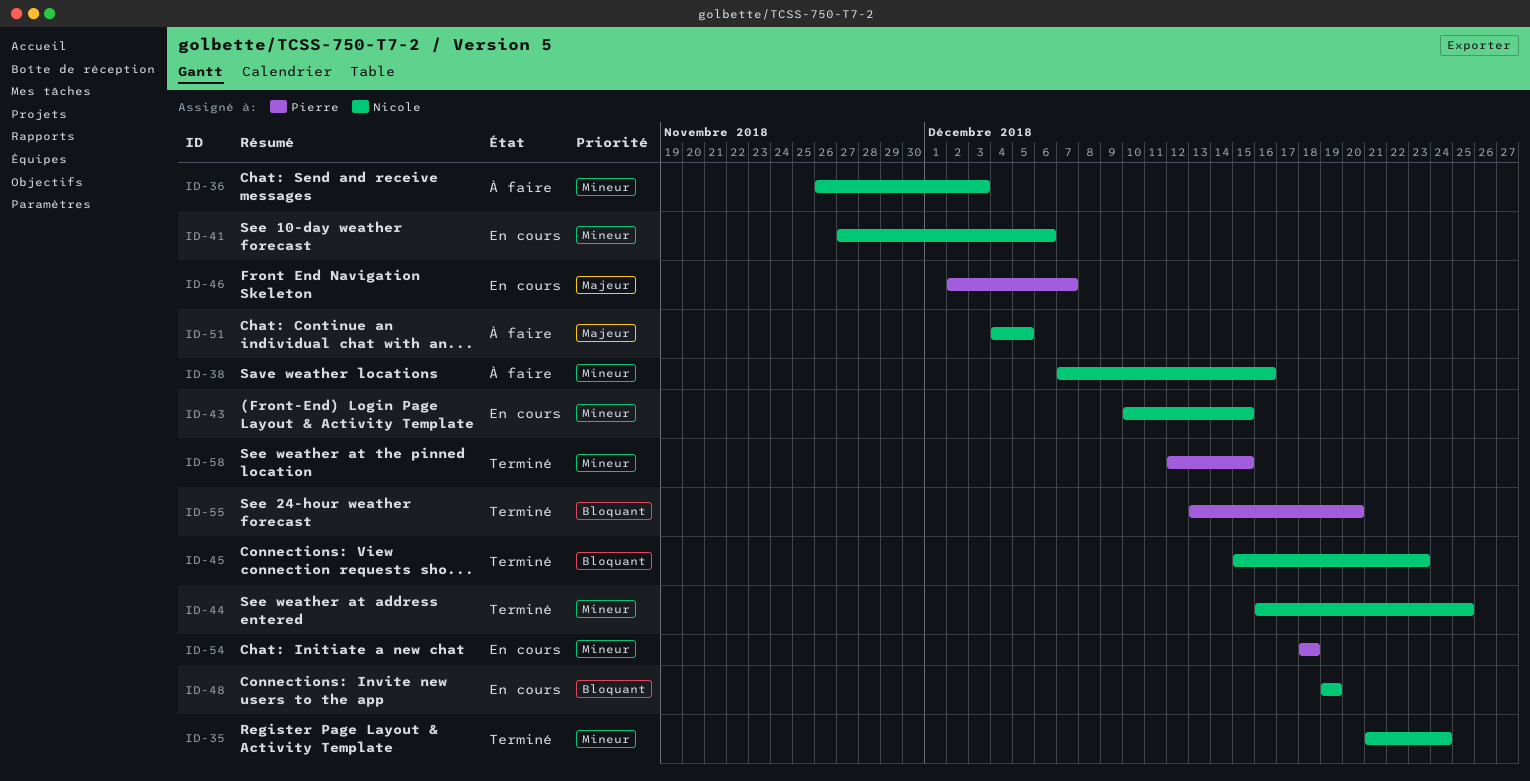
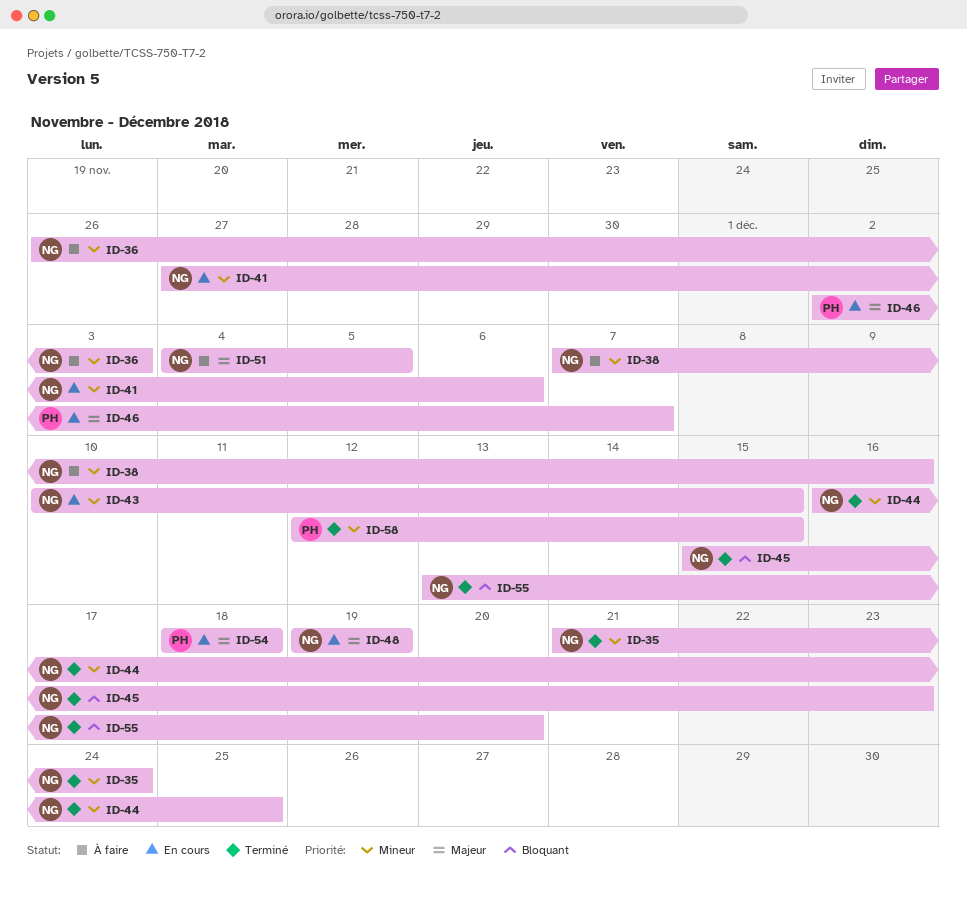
ID-48, priority: Bloquant -> Majeur
ID-54, priority: Mineur -> Majeur
ID-55, owner: Pierre -> Nicole

